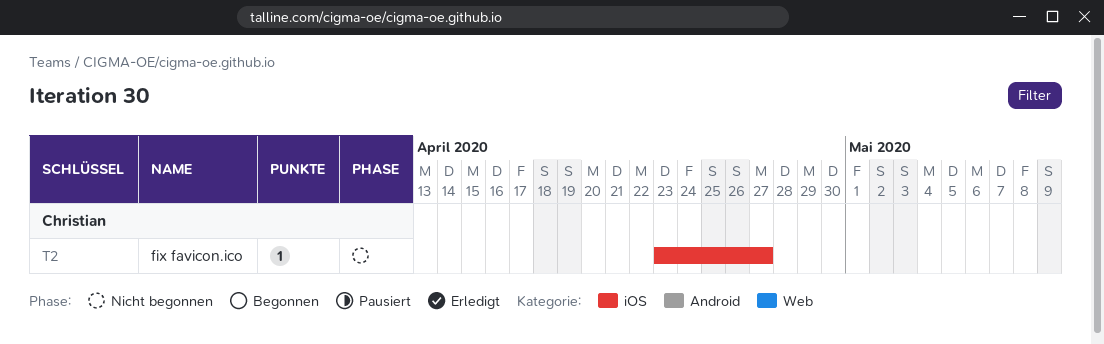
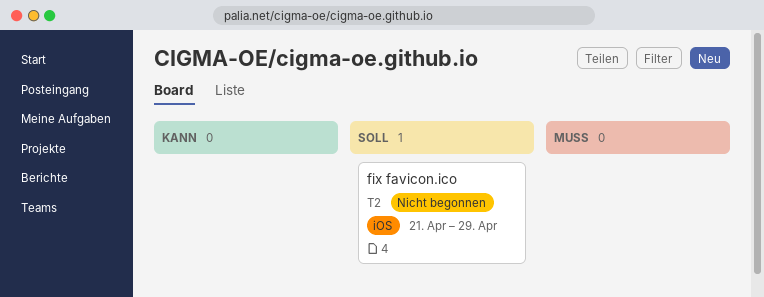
T2, start: Apr 23 -> Apr 21
T2, due: Apr 27 -> Apr 29

